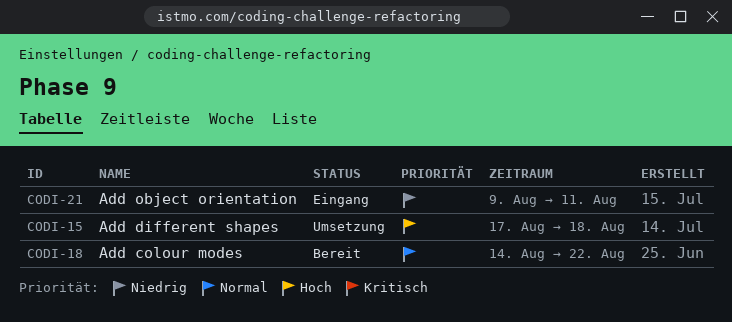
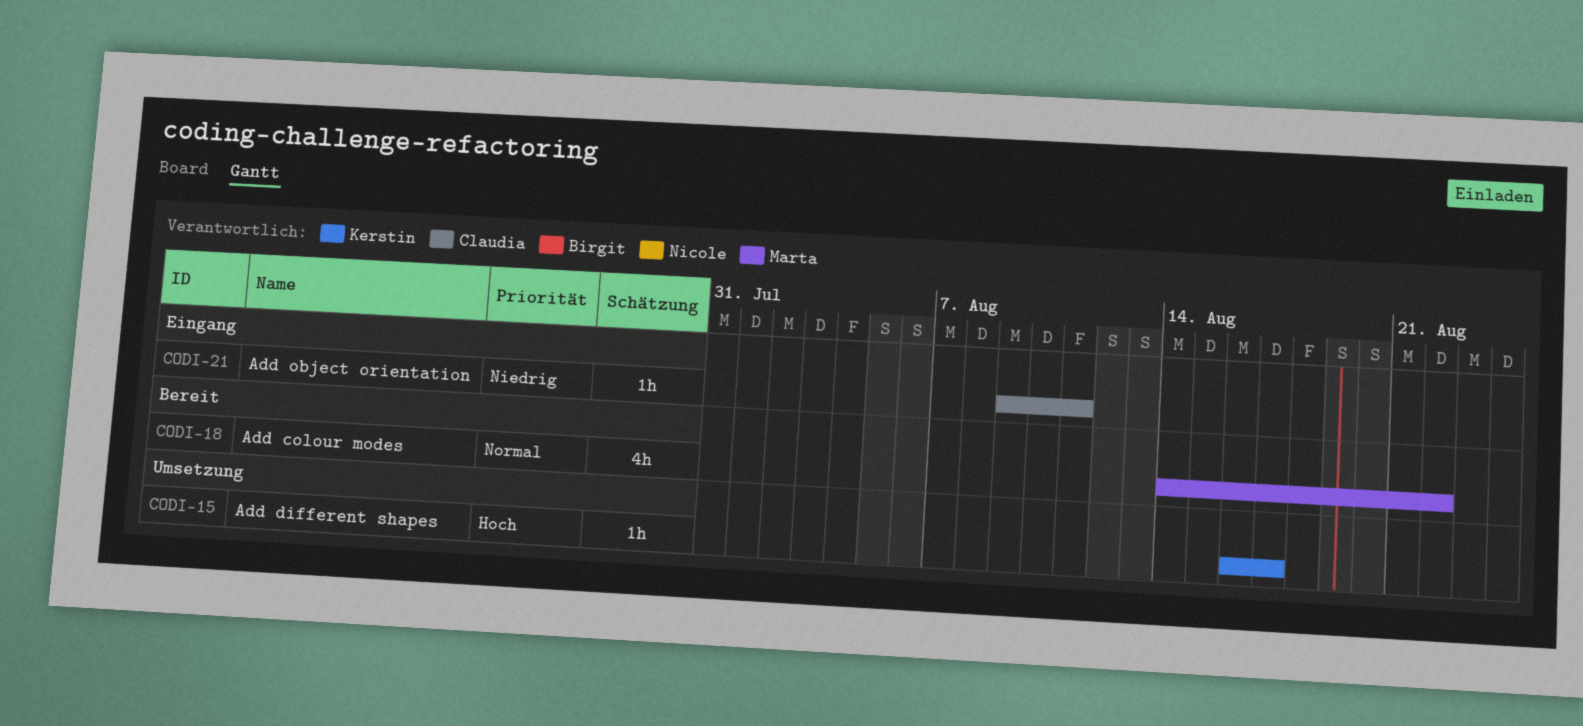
CODI-15, start: Aug 17 -> Aug 16
CODI-15, due: Aug 18 -> Aug 17

